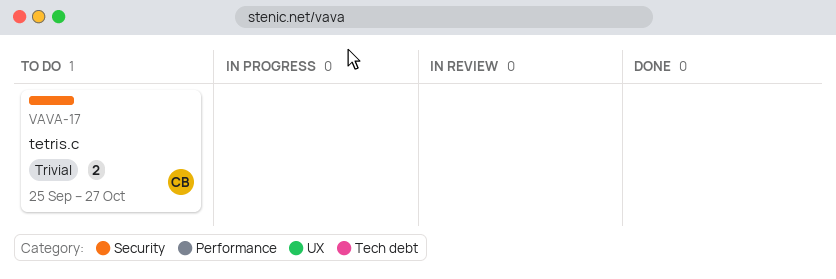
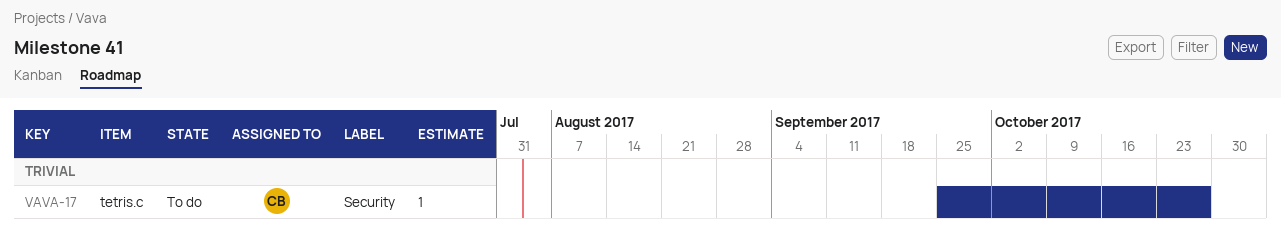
VAVA-17, estimate: 2 -> 1

